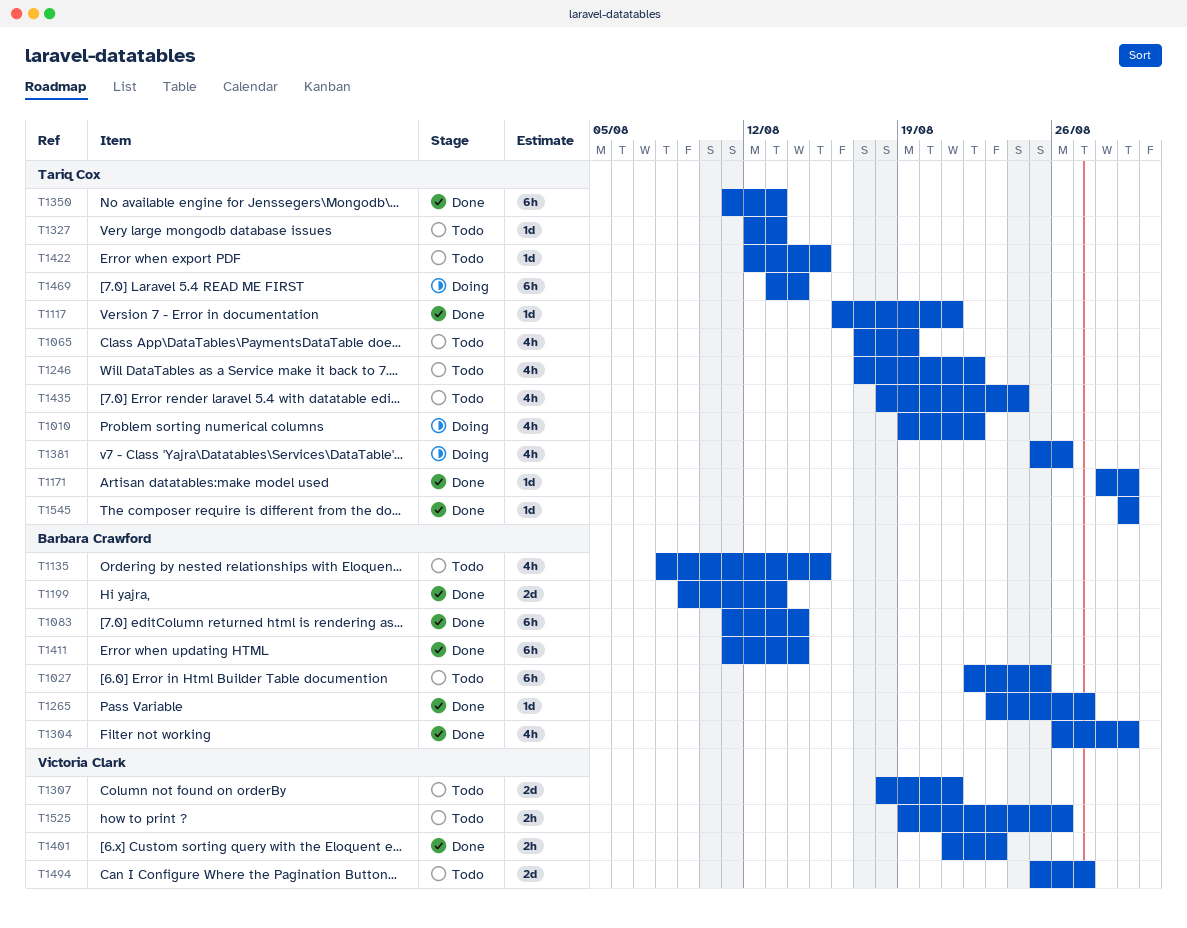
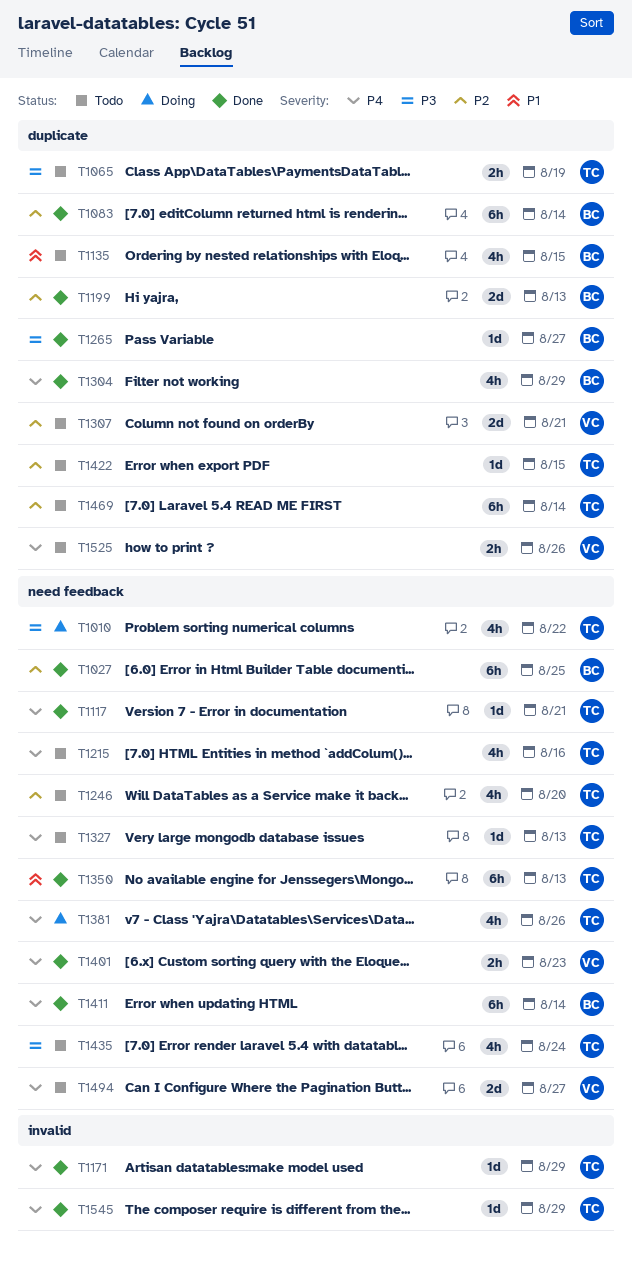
T1027, status: Todo -> Done
T1065, estimate: 4h -> 2h
T1215: none -> present
T1246, due: Aug 22 -> Aug 20
T1469, status: Doing -> Todo

